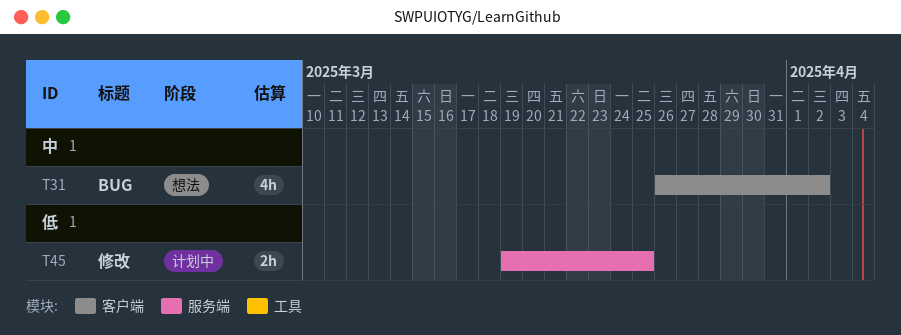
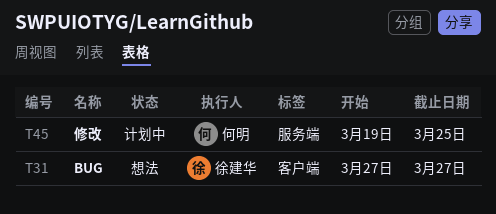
T31, start: Mar 26 -> Mar 27
T31, due: Apr 2 -> Mar 27

